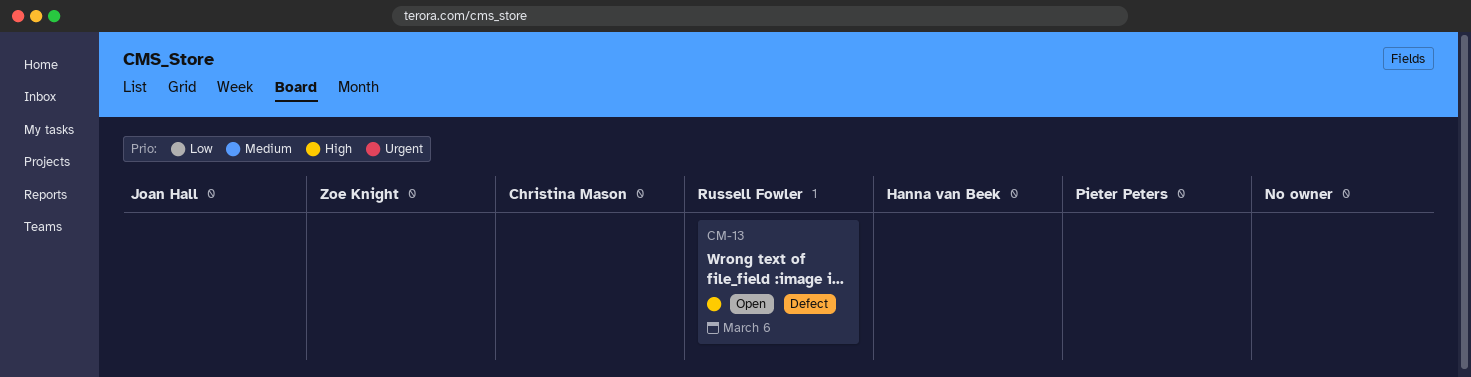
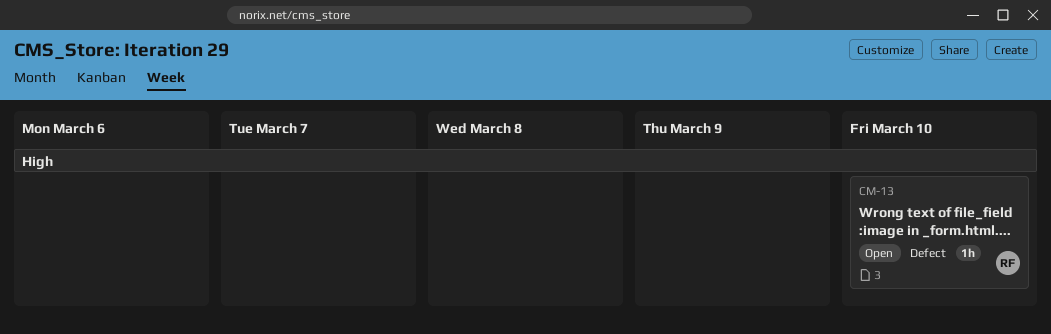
CM-13, due: Mar 6 -> Mar 10

